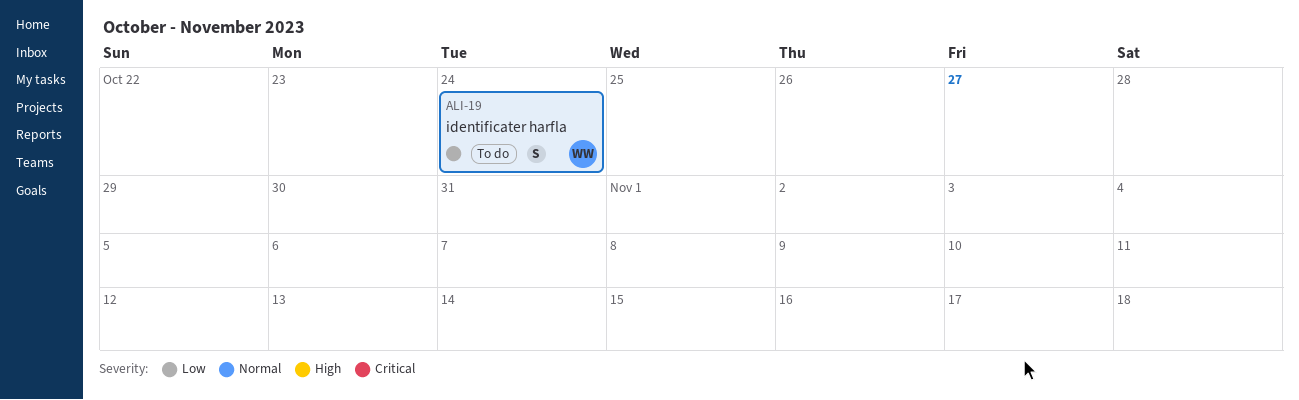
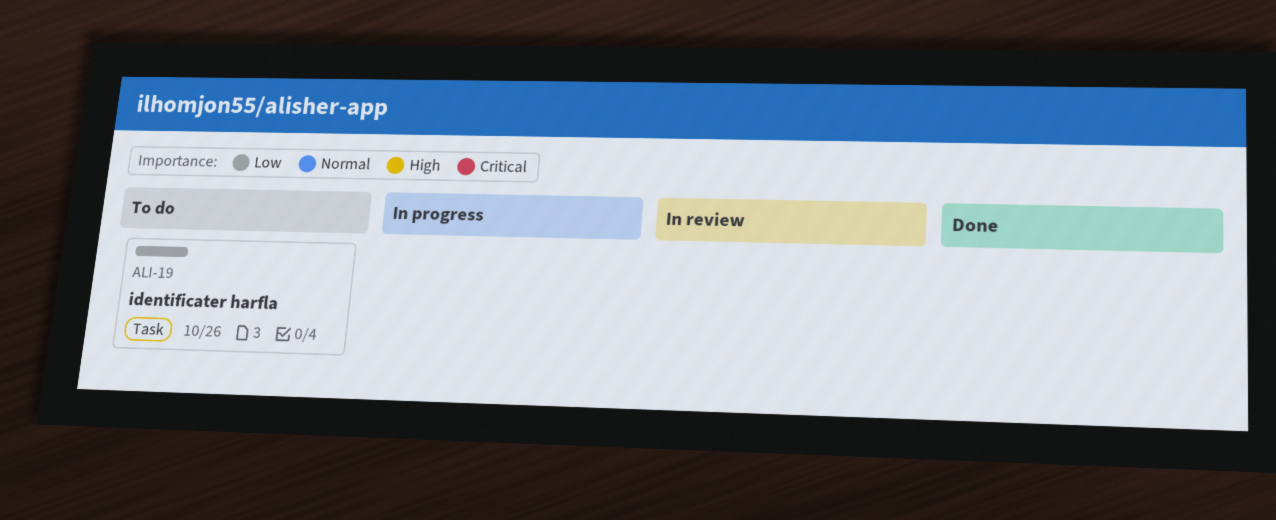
ALI-19, due: Oct 24 -> Oct 26

